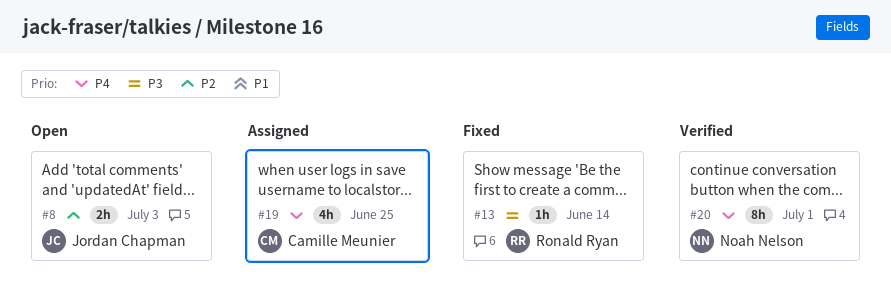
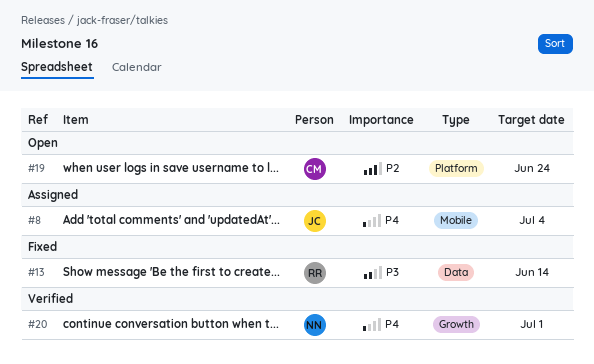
#8, status: Open -> Assigned
#8, priority: P2 -> P4
#8, due: Jul 3 -> Jul 4
#19, status: Assigned -> Open
#19, priority: P4 -> P2
#19, due: Jun 25 -> Jun 24

